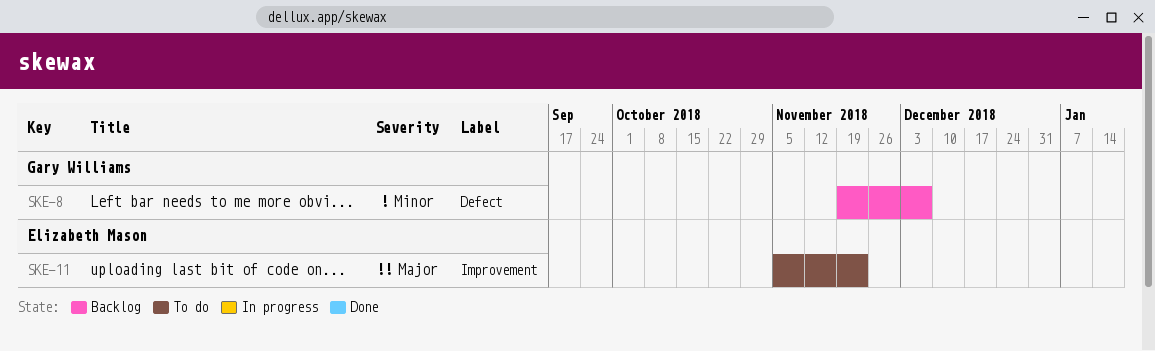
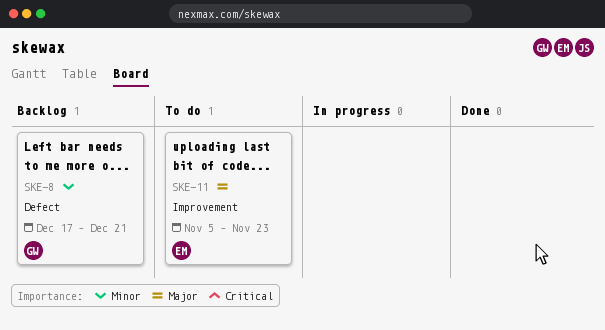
SKE-8, start: Nov 19 -> Dec 17
SKE-8, due: Dec 7 -> Dec 21

